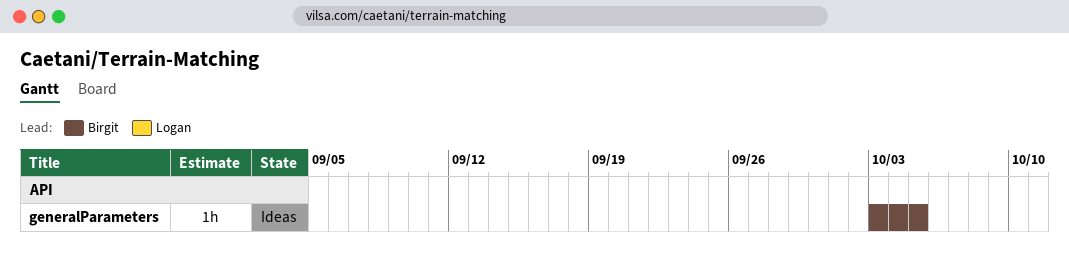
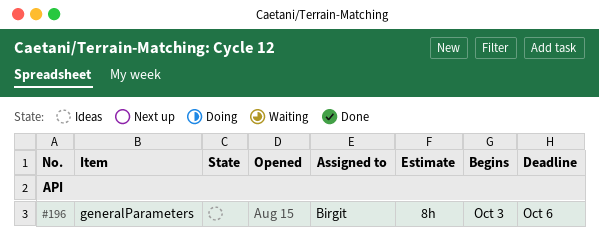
generalParameters, estimate: 1h -> 8h
generalParameters, due: Oct 5 -> Oct 6

